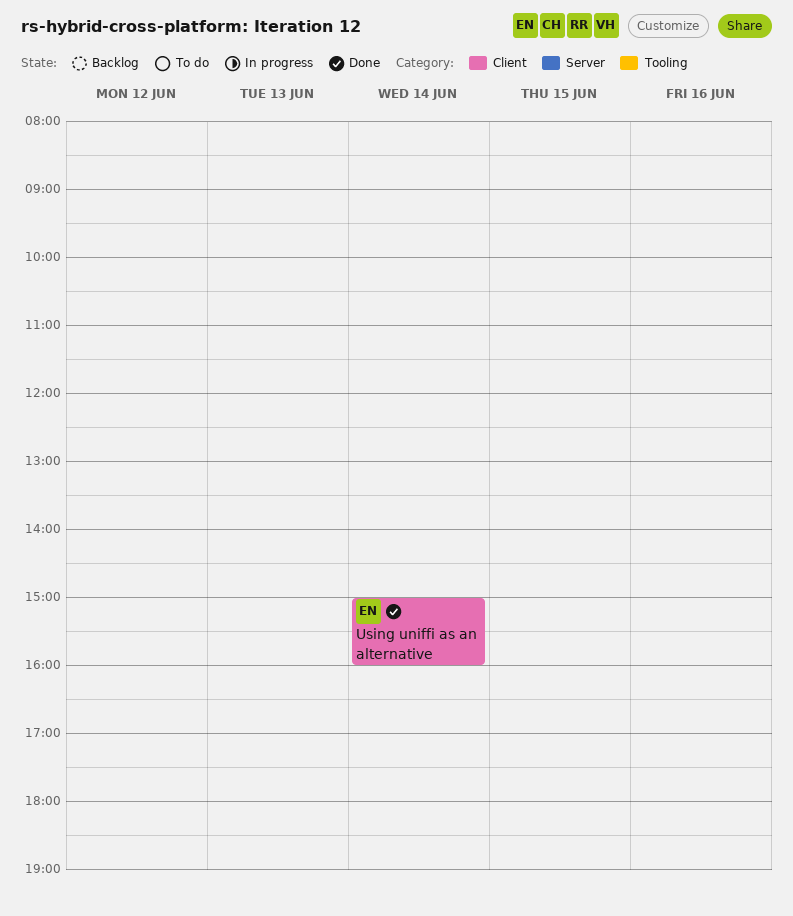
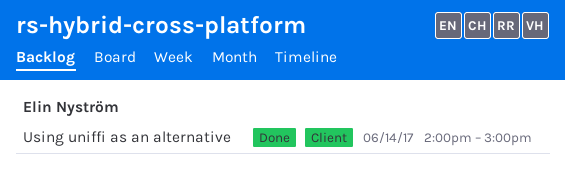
Using uniffi as an alternative, begins: 15:00 -> 14:00
Using uniffi as an alternative, ends: 16:00 -> 15:00

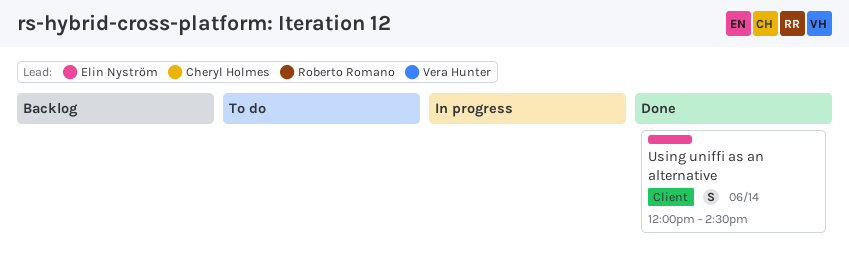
Using uniffi as an alternative, begins: 14:00 -> 12:00
Using uniffi as an alternative, ends: 15:00 -> 14:30

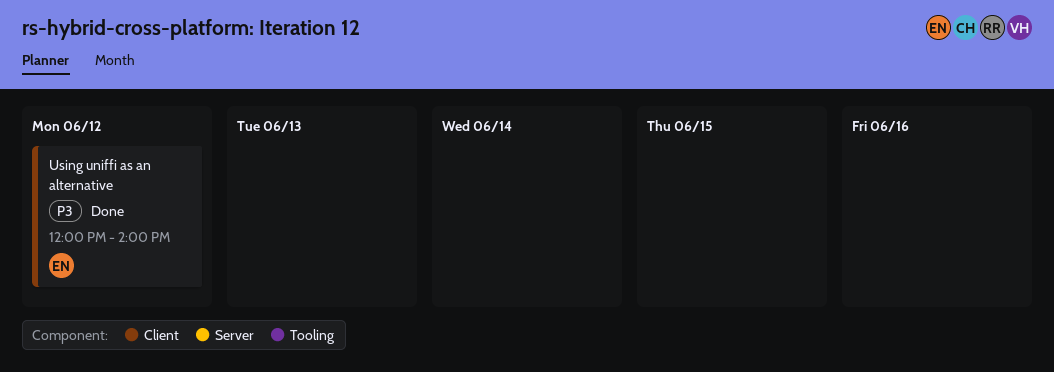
Using uniffi as an alternative, day: Jun 14 -> Jun 12
Using uniffi as an alternative, ends: 14:30 -> 14:00

